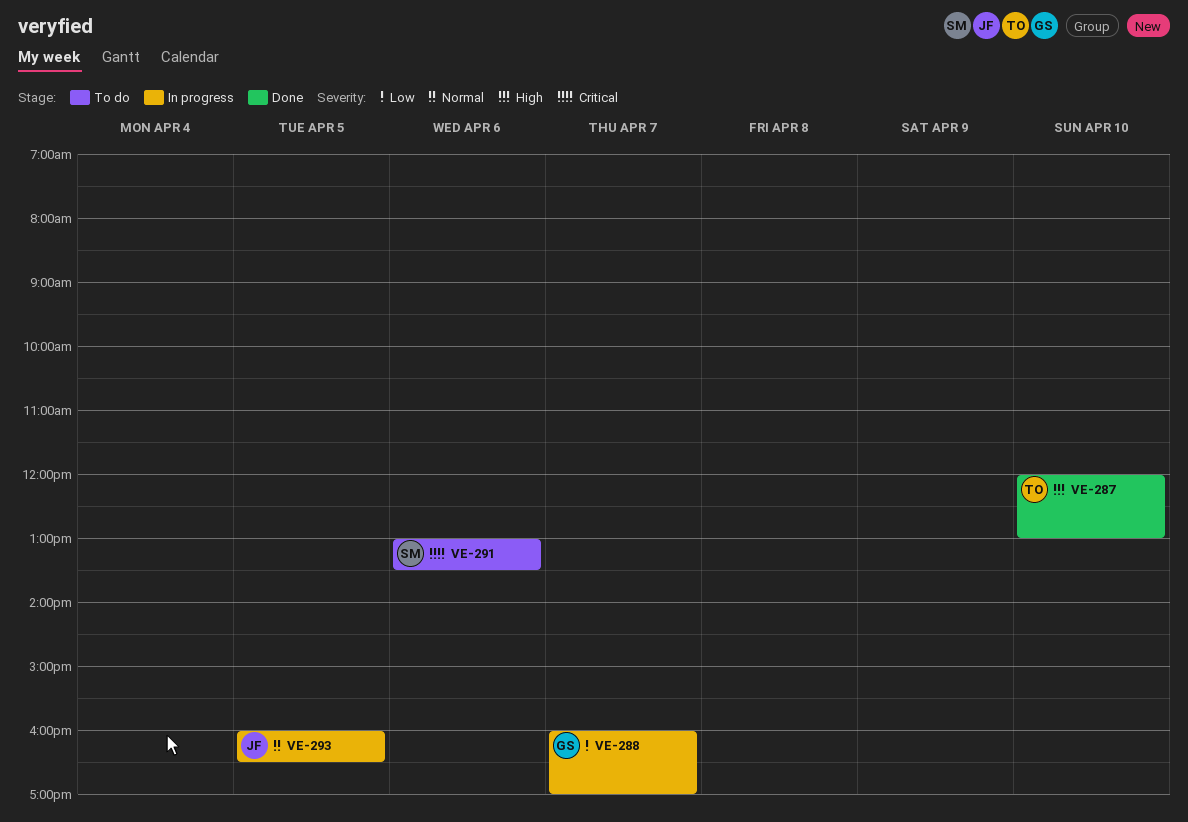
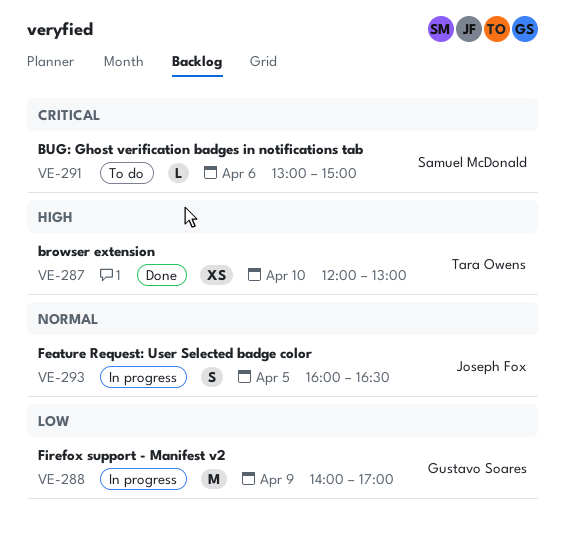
VE-288, day: Apr 7 -> Apr 9
VE-288, begins: 16:00 -> 14:00
VE-291, ends: 13:30 -> 15:00

